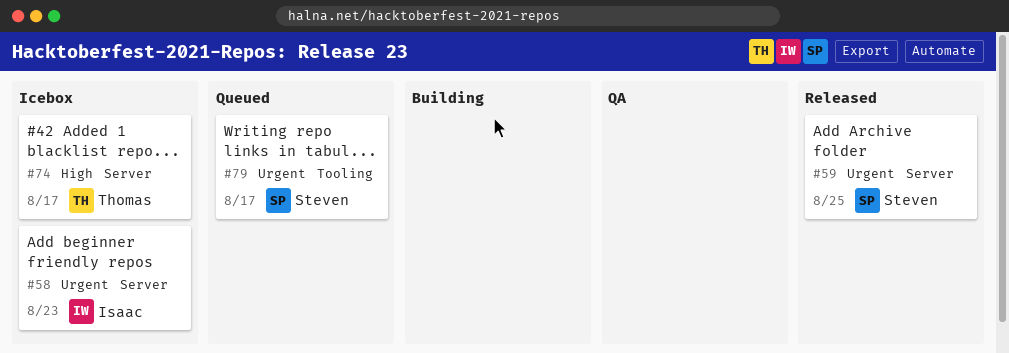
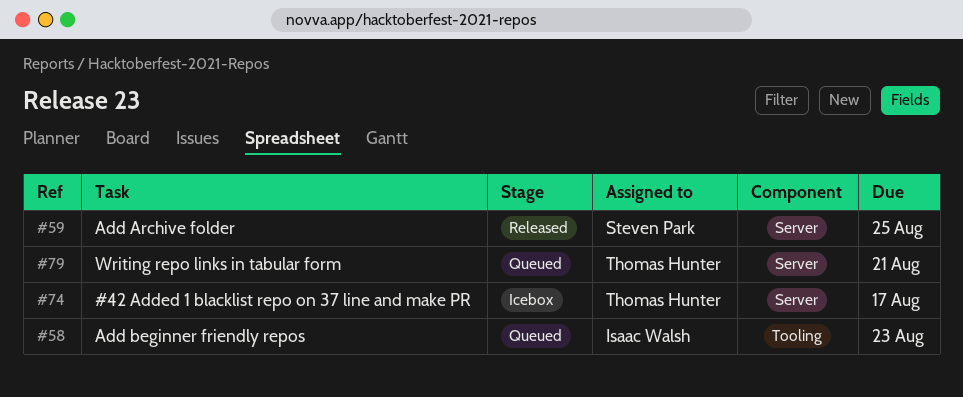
#58, status: Icebox -> Queued
#58, label: Server -> Tooling
#79, owner: Steven Park -> Thomas Hunter
#79, label: Tooling -> Server
#79, due: Aug 17 -> Aug 21

